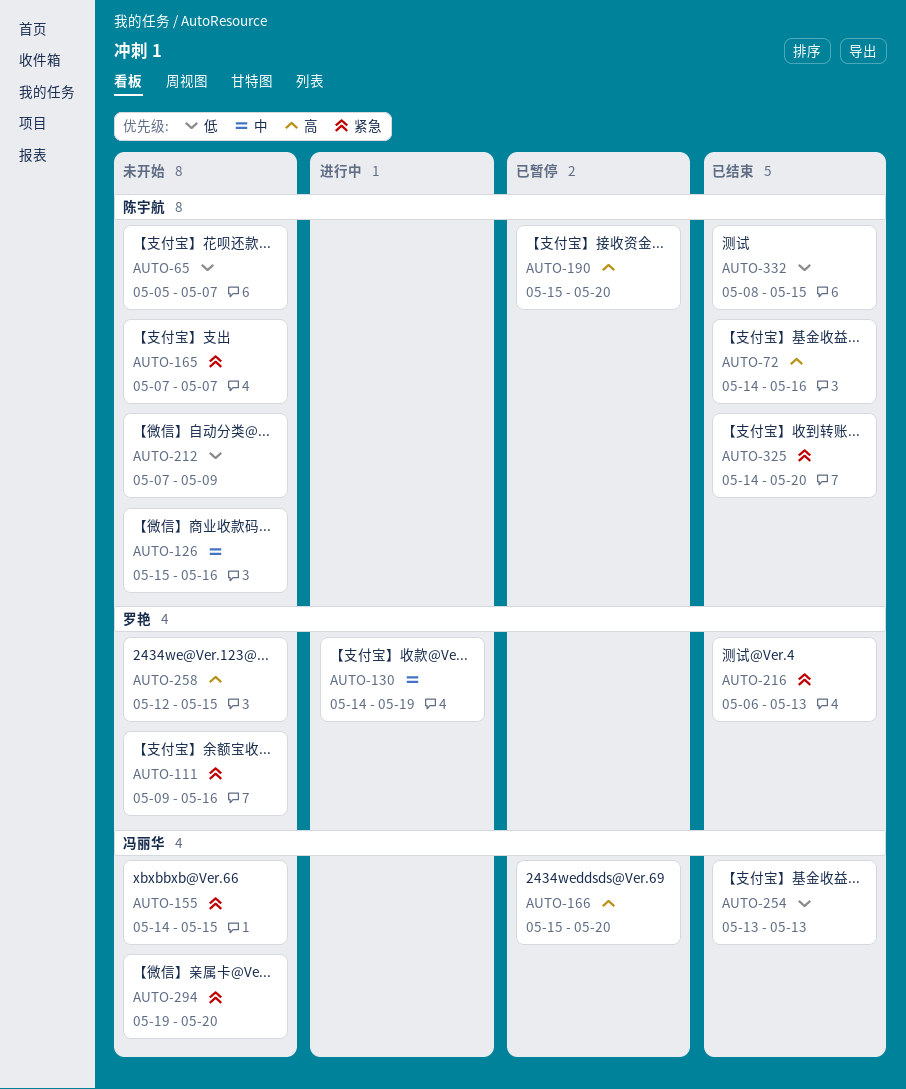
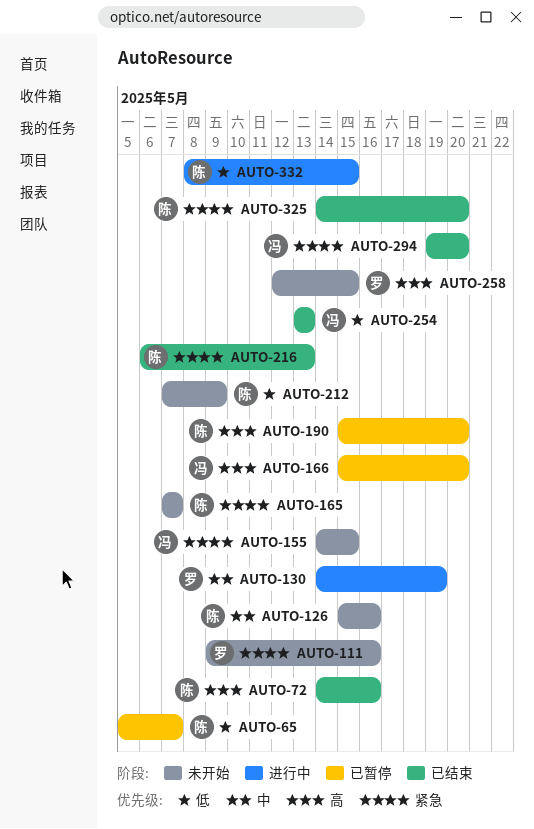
AUTO-65, status: 未开始 -> 已暂停
AUTO-216, owner: 罗艳 -> 陈宇航
AUTO-294, status: 未开始 -> 已结束
AUTO-332, status: 已结束 -> 进行中

